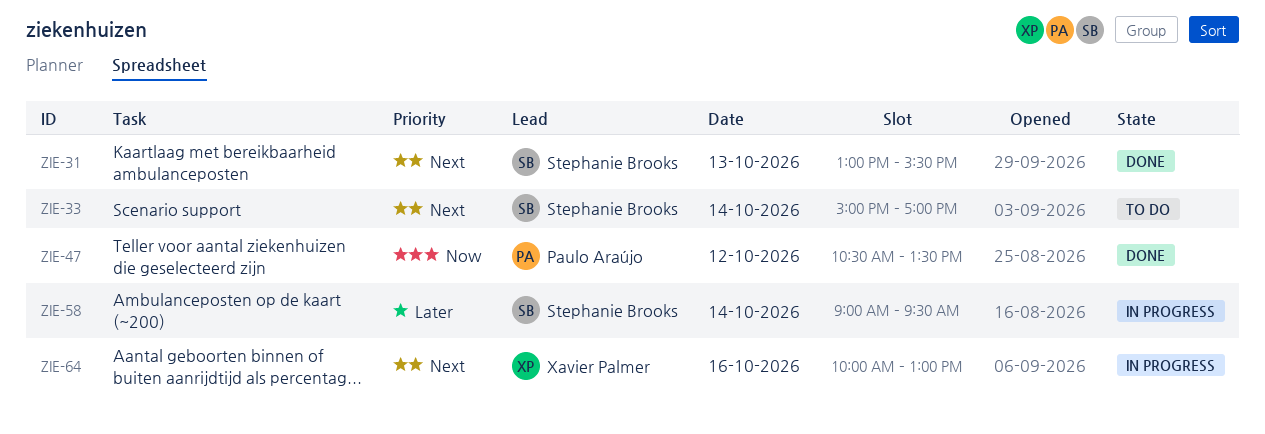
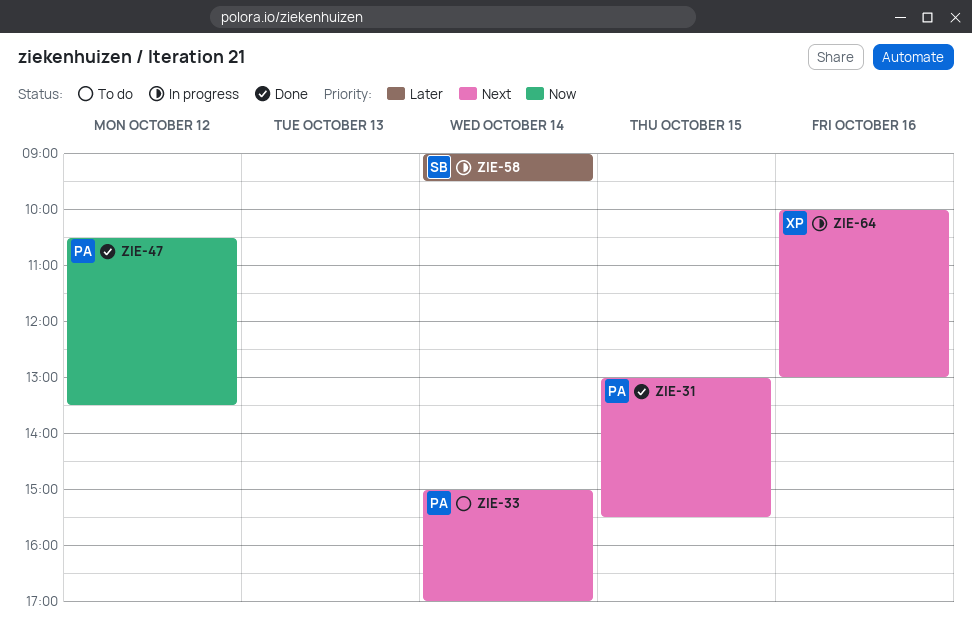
ZIE-31, owner: Stephanie Brooks -> Paulo Araújo
ZIE-31, day: Oct 13 -> Oct 15
ZIE-33, owner: Stephanie Brooks -> Paulo Araújo

